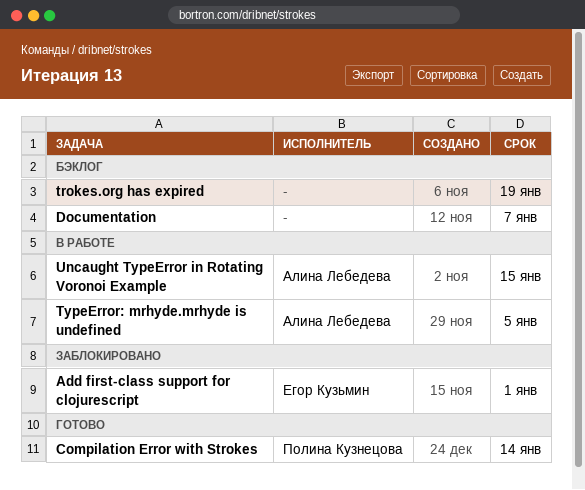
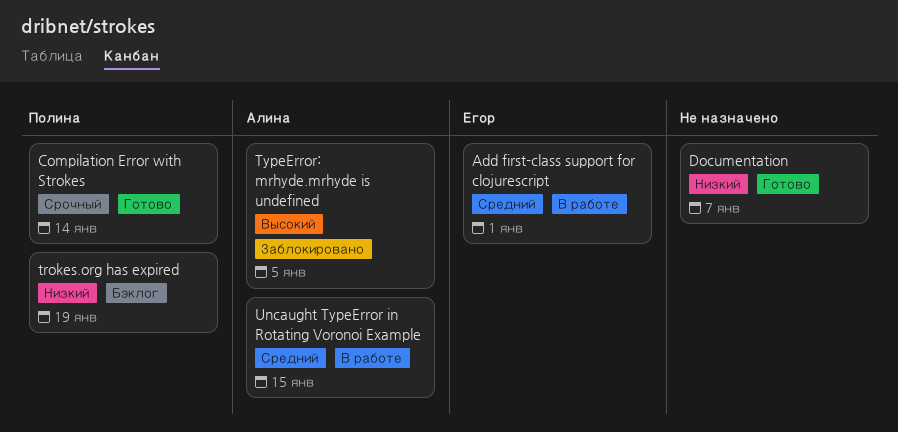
Add first-class support for clojurescript, status: Заблокировано -> В работе
Documentation, status: Бэклог -> Готово
trokes.org has expired, owner: none -> Полина Кузнецова
TypeError: mrhyde.mrhyde is undefined, status: В работе -> Заблокировано

